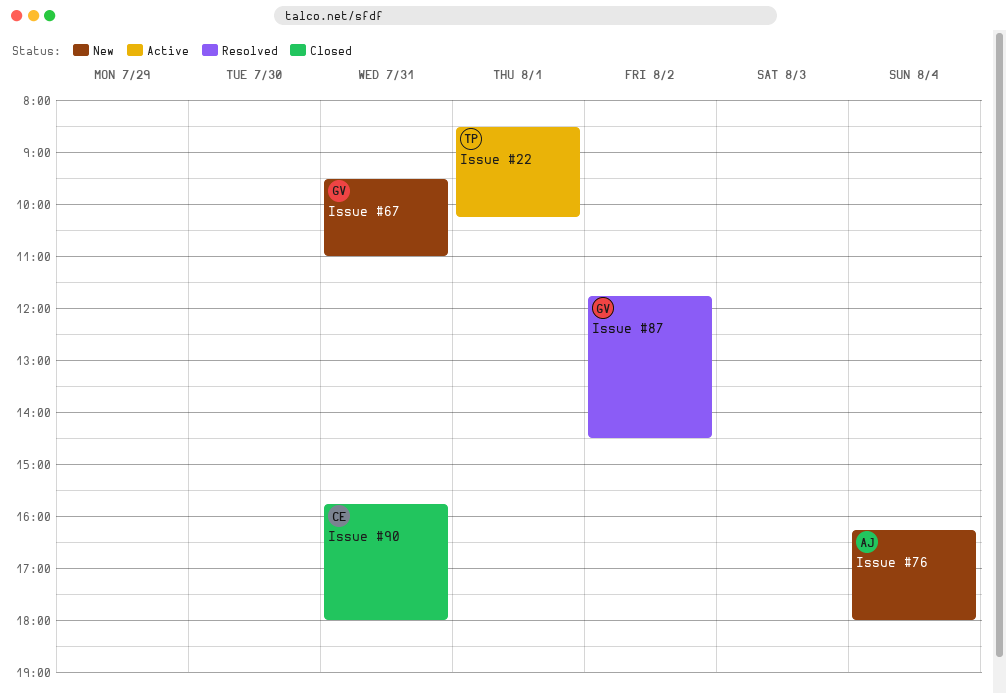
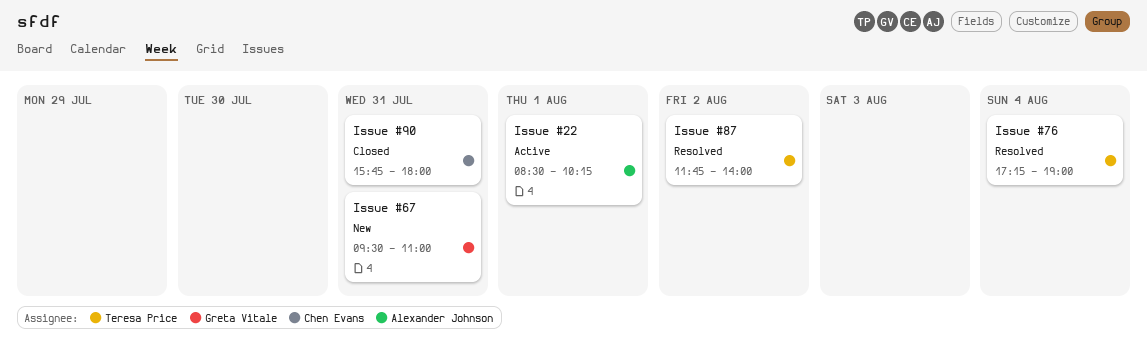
Issue #22, owner: Teresa Price -> Alexander Johnson
Issue #76, status: New -> Resolved
Issue #76, owner: Alexander Johnson -> Teresa Price
Issue #76, begins: 16:15 -> 17:15
Issue #76, ends: 18:00 -> 19:00
Issue #87, owner: Greta Vitale -> Teresa Price
Issue #87, ends: 14:30 -> 14:00

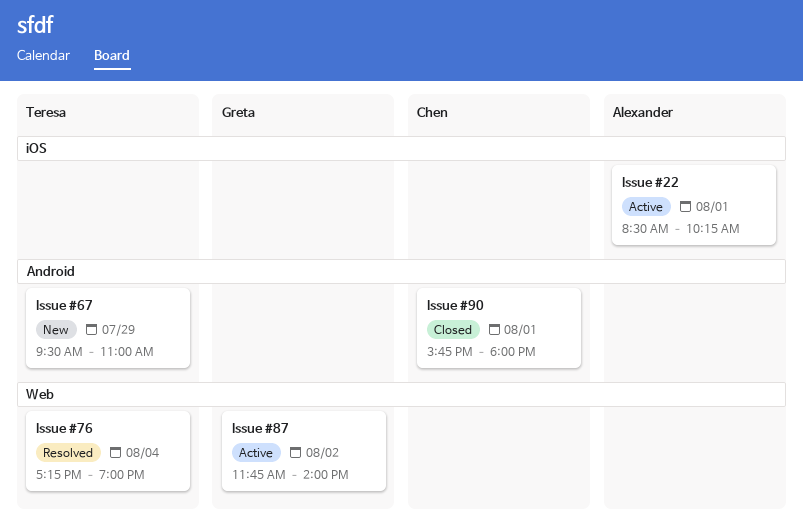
Issue #67, owner: Greta Vitale -> Teresa Price
Issue #67, day: Jul 31 -> Jul 29
Issue #87, status: Resolved -> Active
Issue #87, owner: Teresa Price -> Greta Vitale
Issue #90, day: Jul 31 -> Aug 1

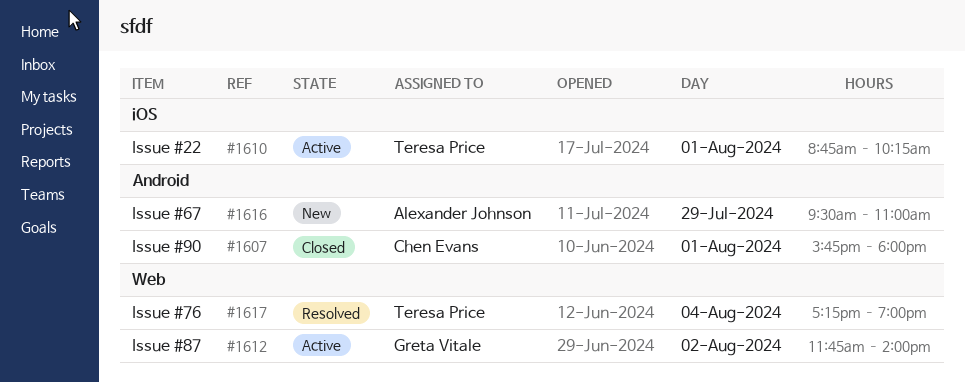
Issue #22, owner: Alexander Johnson -> Teresa Price
Issue #22, begins: 08:30 -> 08:45
Issue #67, owner: Teresa Price -> Alexander Johnson

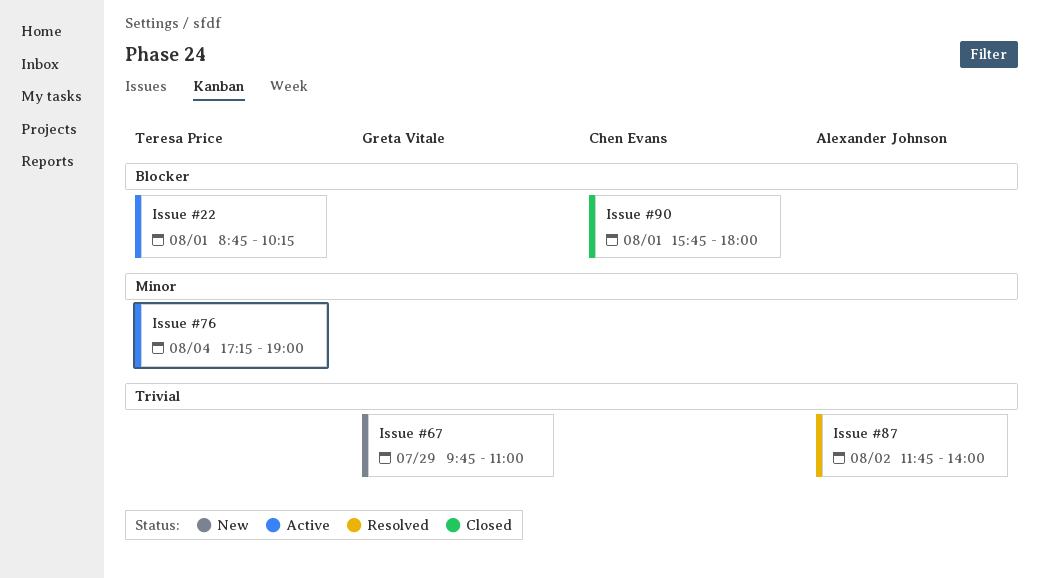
Issue #67, owner: Alexander Johnson -> Greta Vitale
Issue #67, begins: 09:30 -> 09:45
Issue #76, status: Resolved -> Active
Issue #87, status: Active -> Resolved
Issue #87, owner: Greta Vitale -> Alexander Johnson

